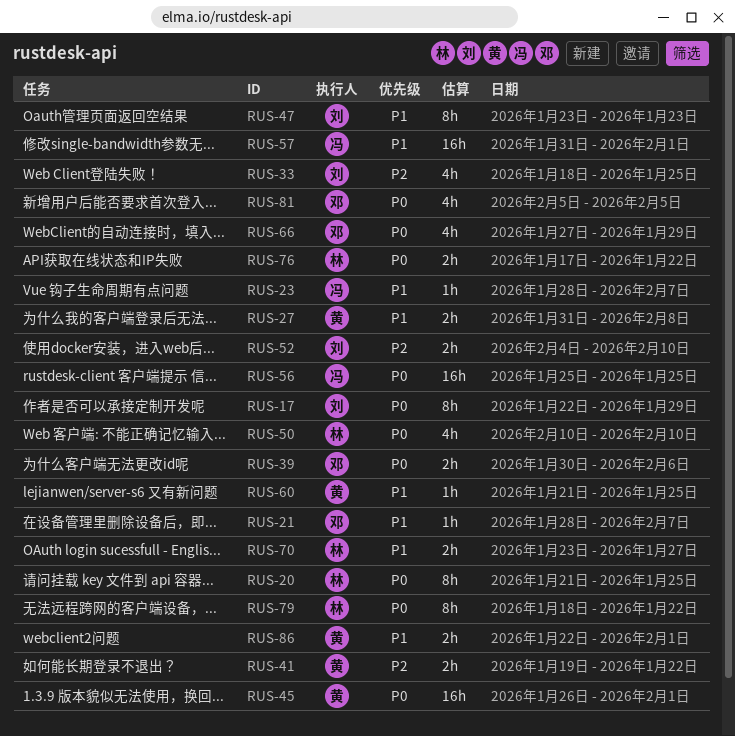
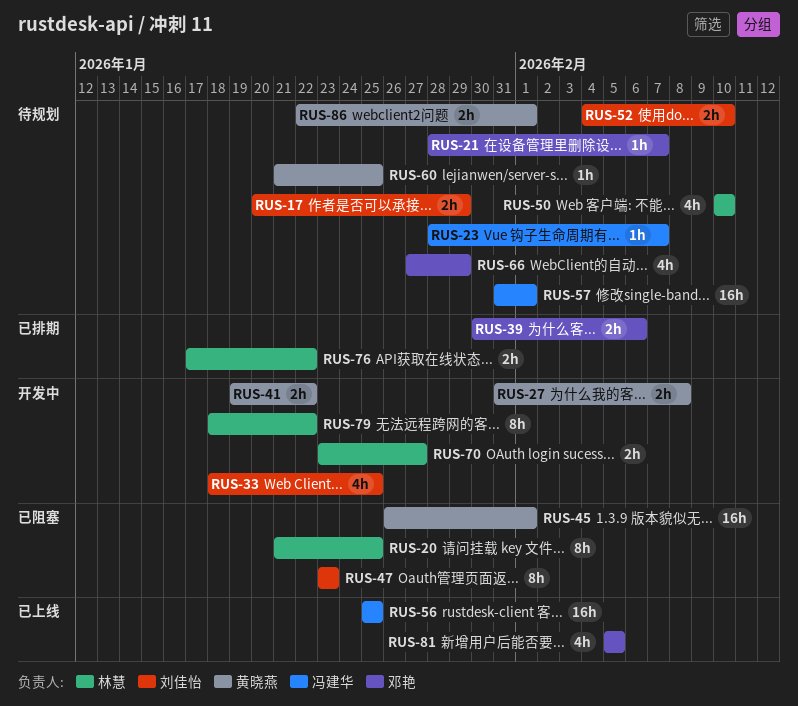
RUS-17, estimate: 8h -> 2h
RUS-17, start: Jan 22 -> Jan 20

